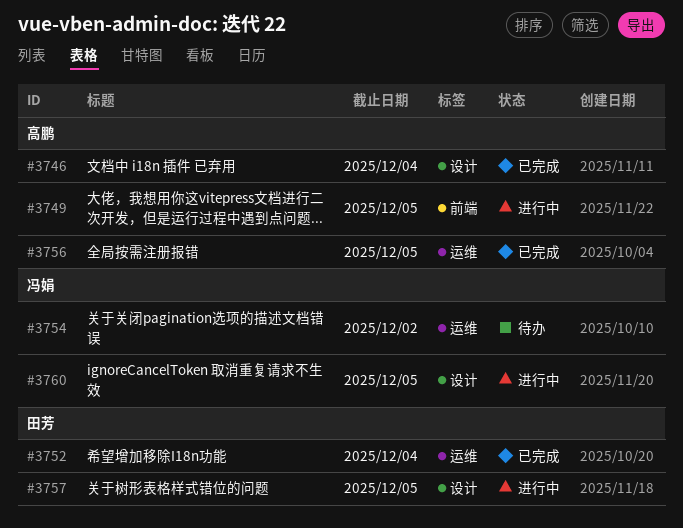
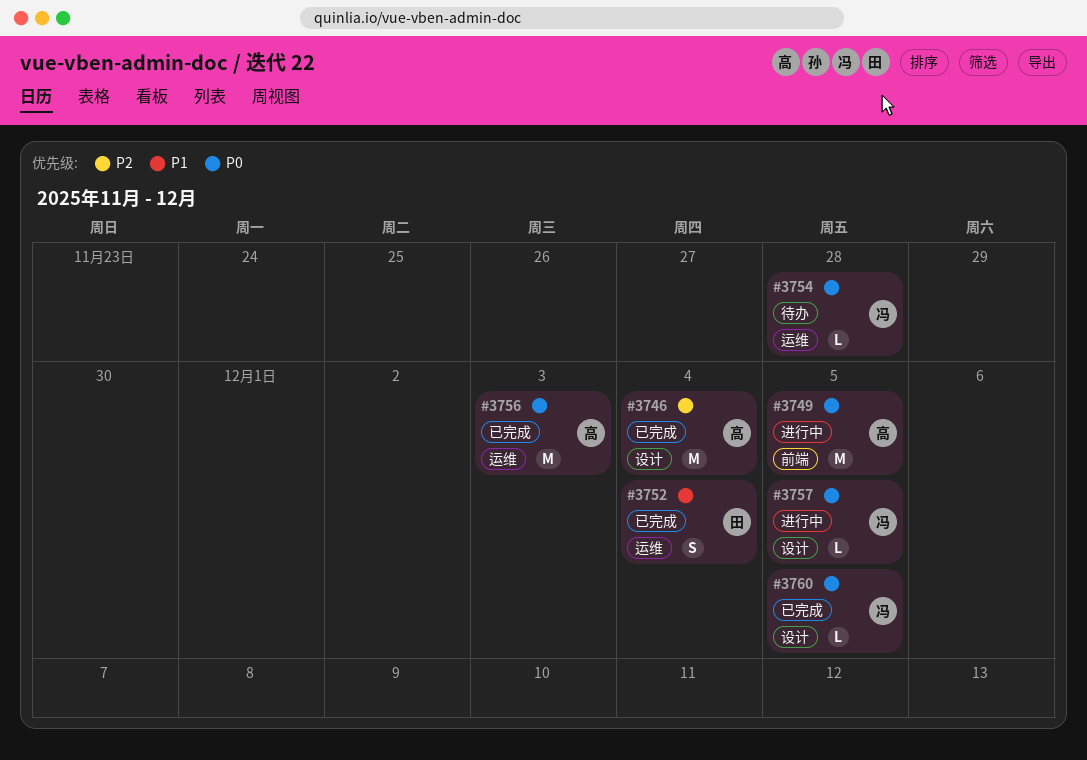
#3754, due: Dec 2 -> Nov 28
#3756, due: Dec 5 -> Dec 3
#3757, owner: 田芳 -> 冯娟
#3760, status: 进行中 -> 已完成

